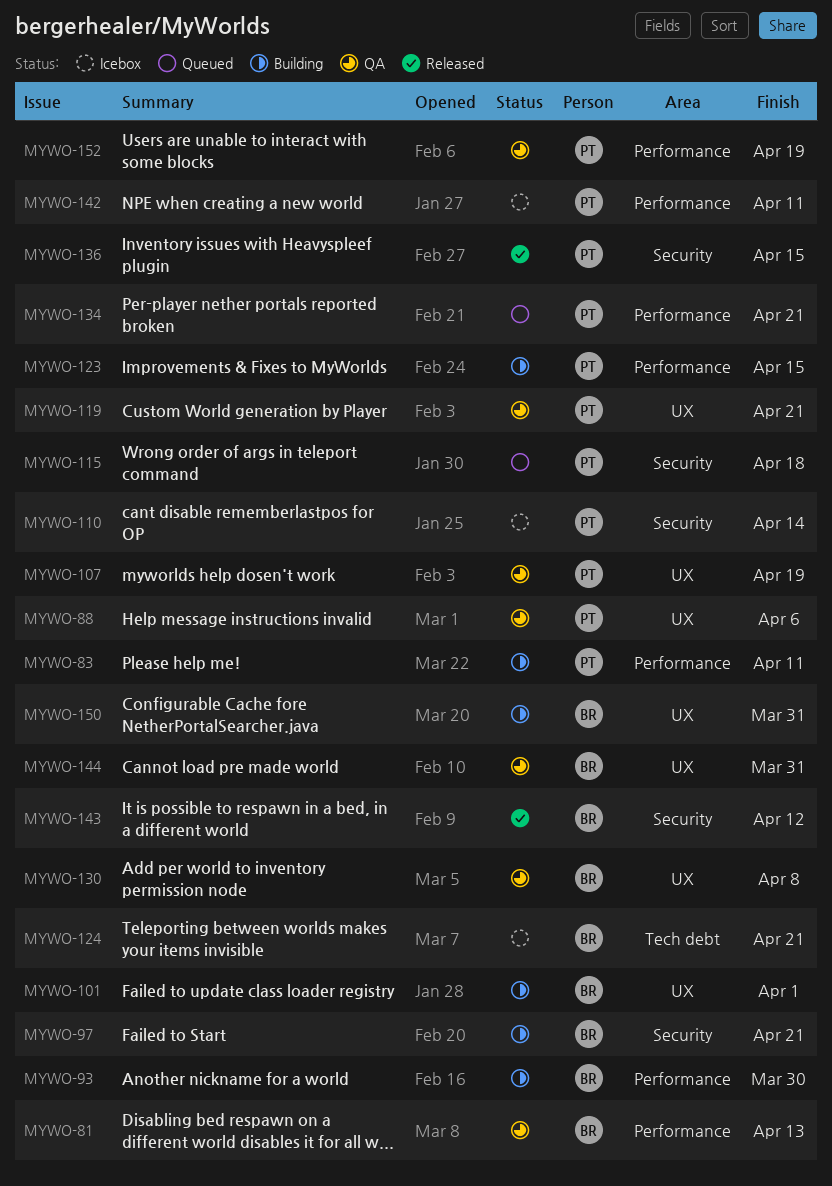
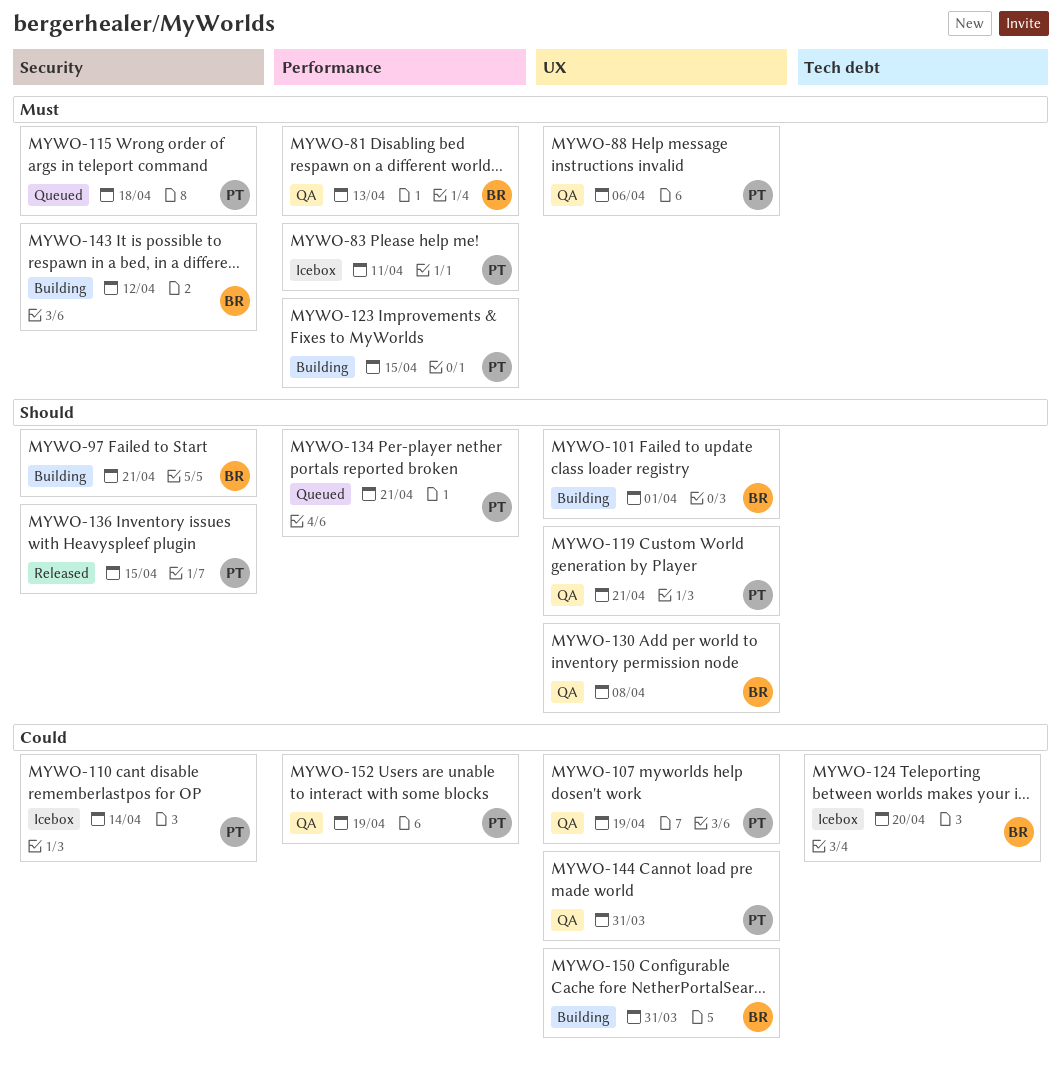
MYWO-83, status: Building -> Icebox
MYWO-93: present -> none
MYWO-124, due: Apr 21 -> Apr 20
MYWO-142: present -> none
MYWO-143, status: Released -> Building
MYWO-144, owner: BR -> PT

